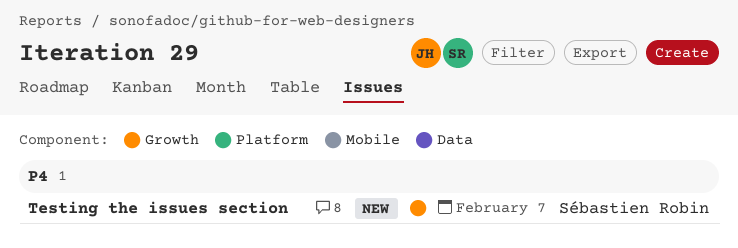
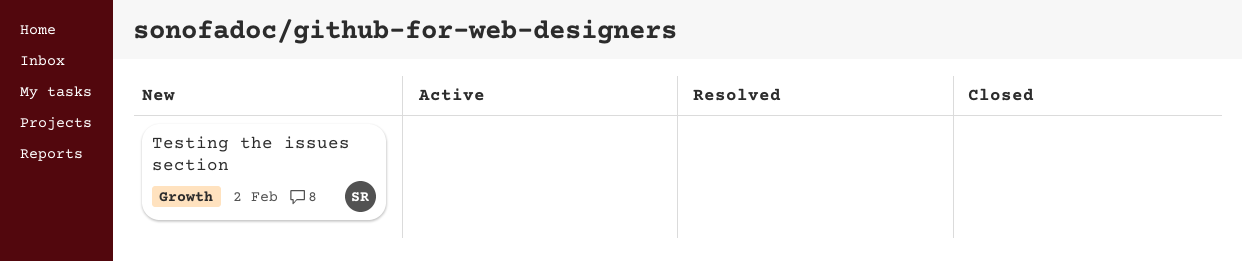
Testing the issues section, due: Feb 7 -> Feb 2

